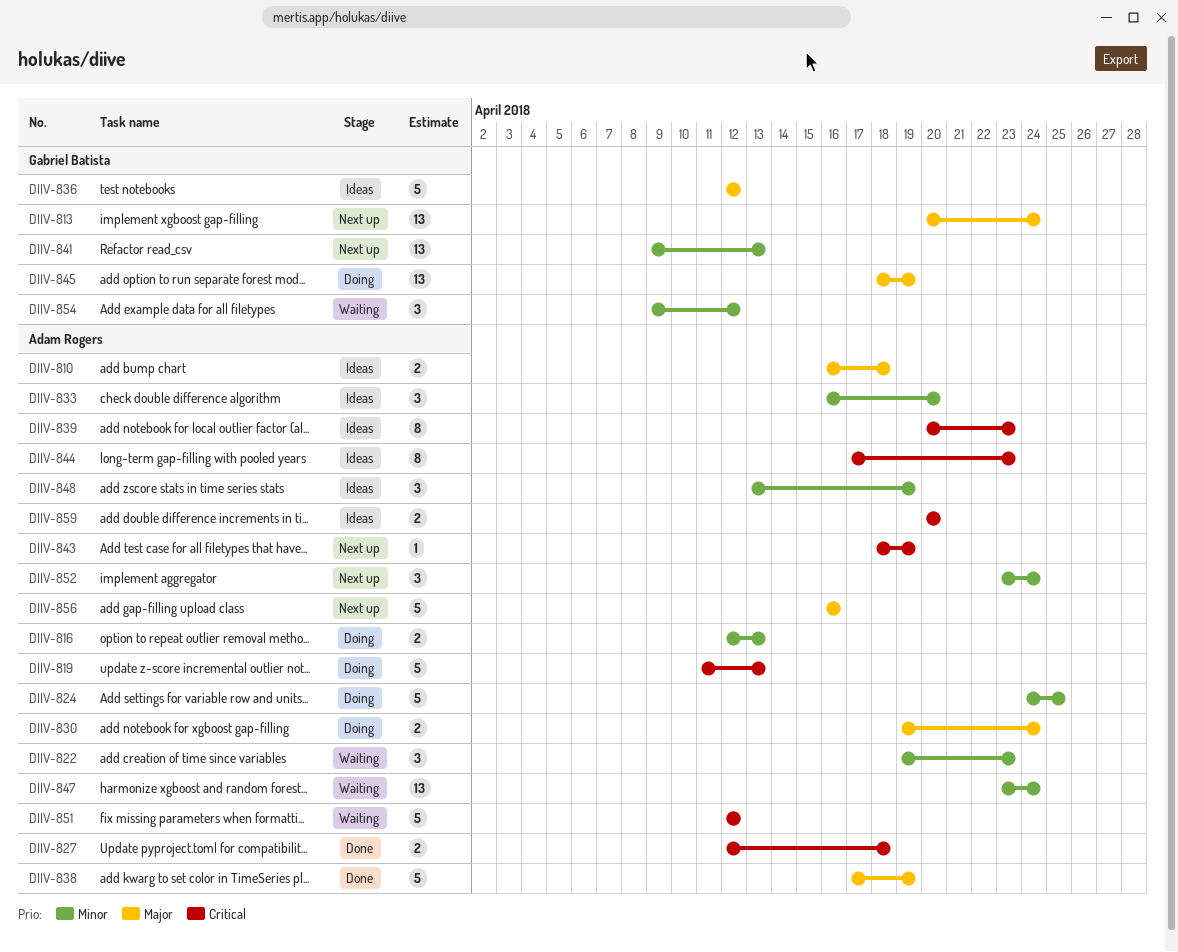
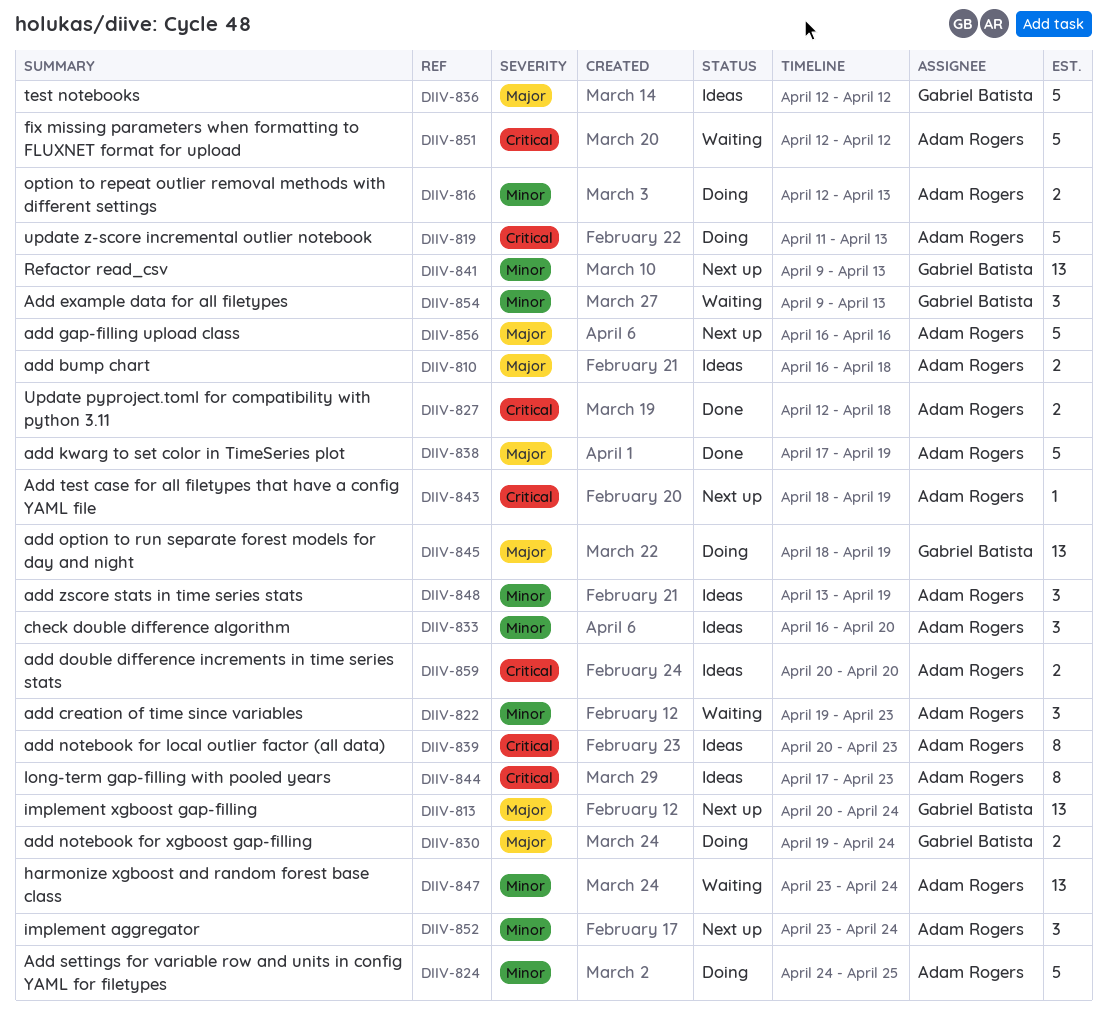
DIIV-830, owner: Adam Rogers -> Gabriel Batista
DIIV-854, due: Apr 12 -> Apr 13

